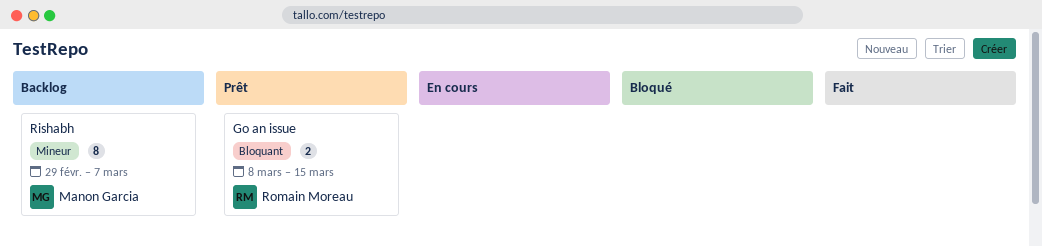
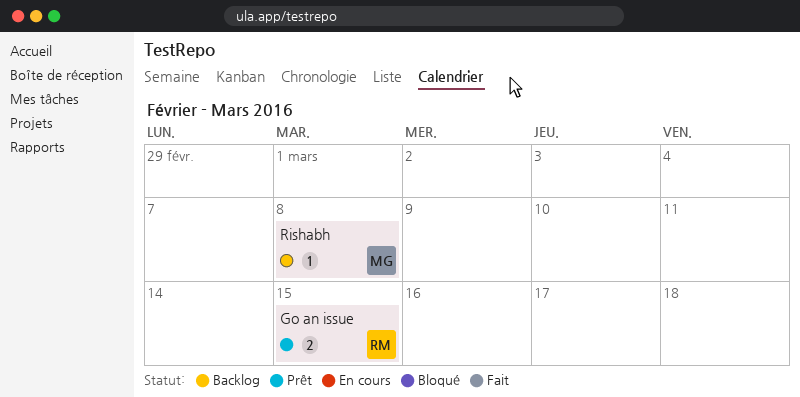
Rishabh, estimate: 8 -> 1
Rishabh, due: Mar 7 -> Mar 8

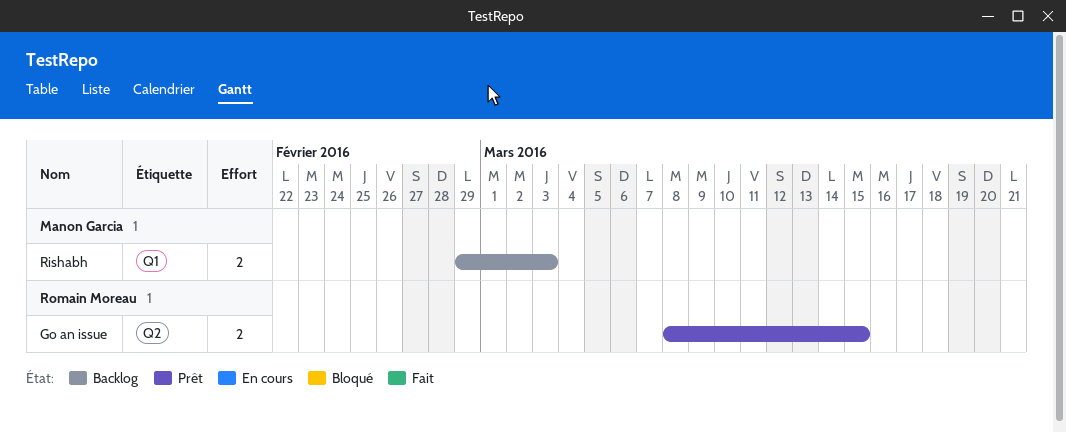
Rishabh, estimate: 1 -> 2
Rishabh, due: Mar 8 -> Mar 3

